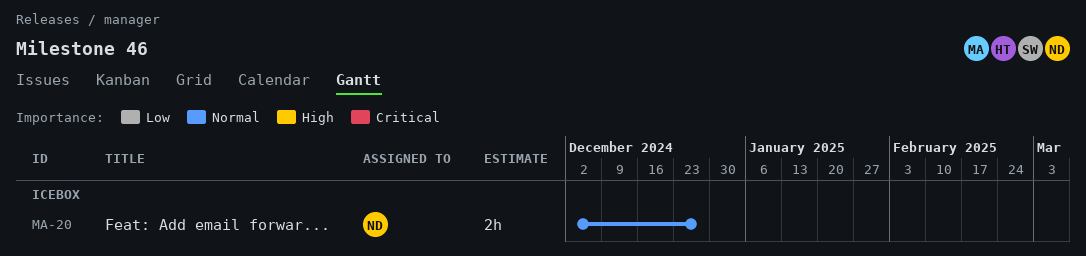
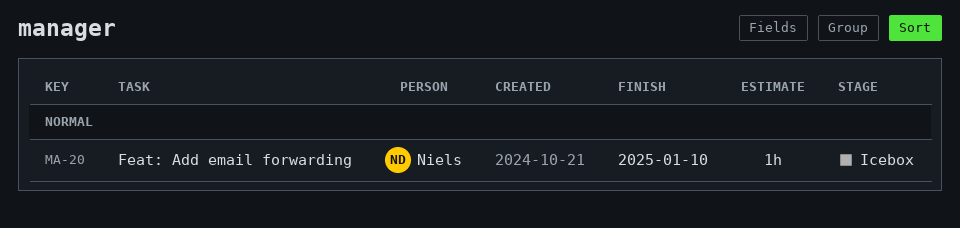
MA-20, estimate: 2h -> 1h
MA-20, due: Dec 27 -> Jan 10

